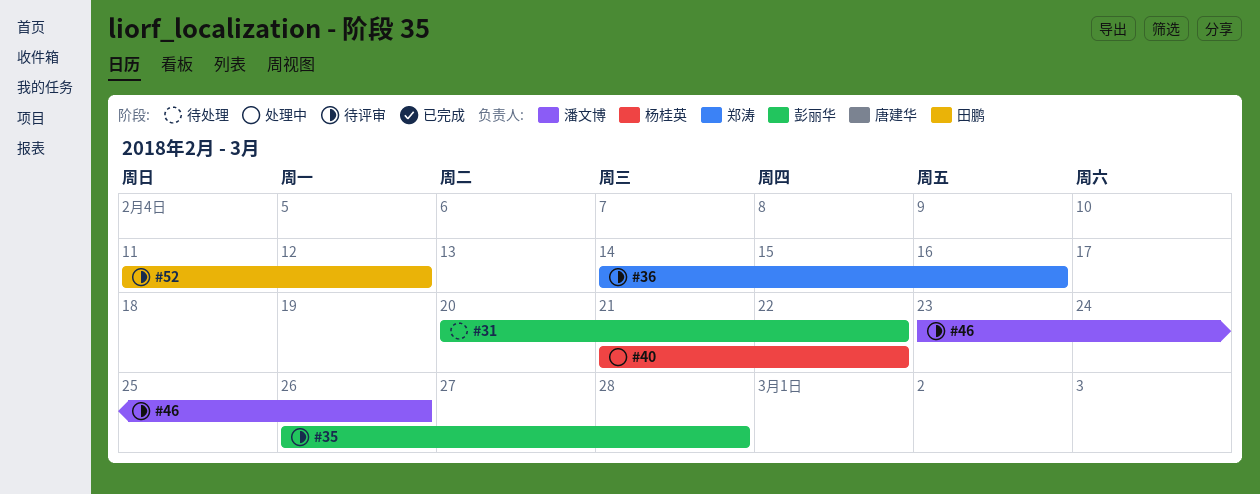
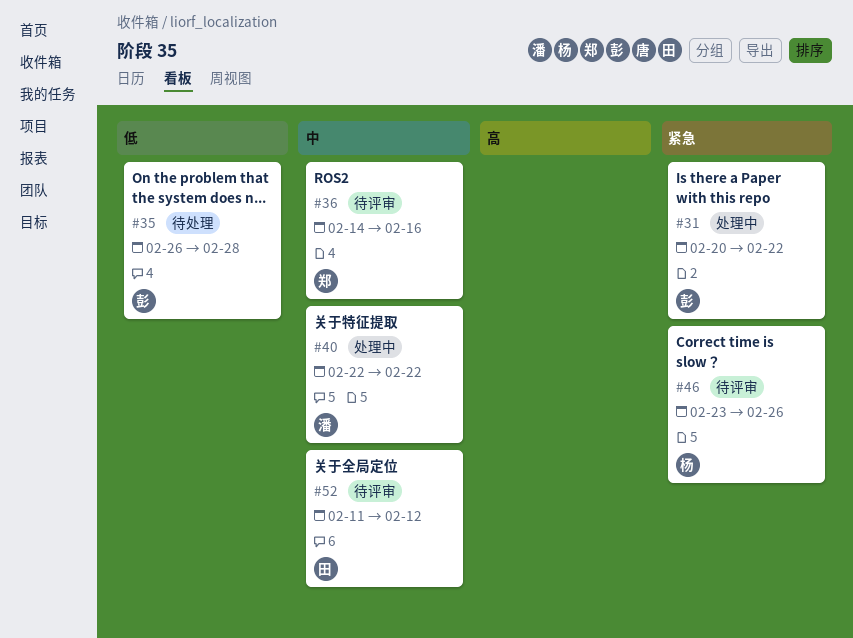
#31, status: 待处理 -> 处理中
#35, status: 待评审 -> 待处理
#40, owner: 杨桂英 -> 潘文博
#40, start: Feb 21 -> Feb 22
#46, owner: 潘文博 -> 杨桂英

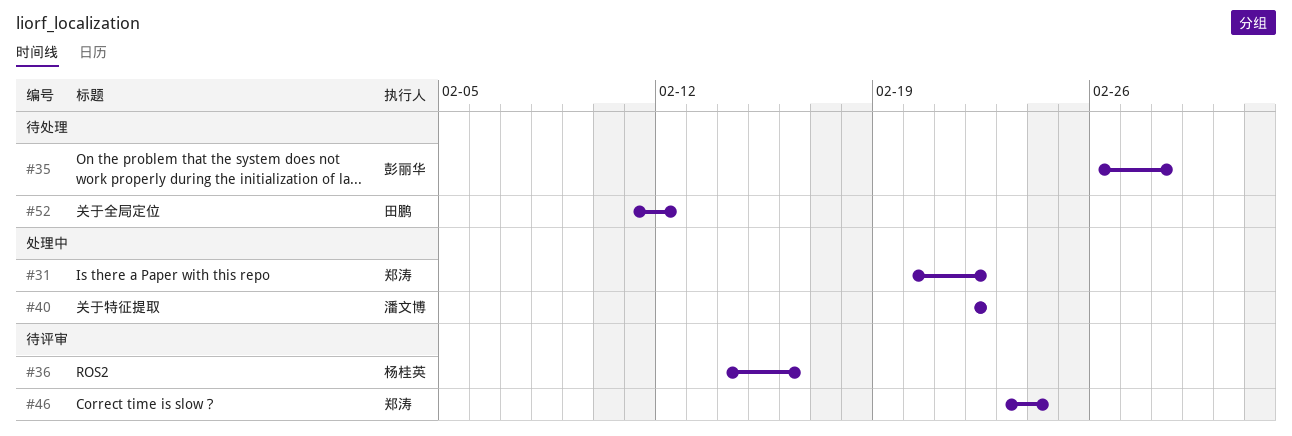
#31, owner: 彭丽华 -> 郑涛
#36, owner: 郑涛 -> 杨桂英
#46, owner: 杨桂英 -> 郑涛
#46, due: Feb 26 -> Feb 24
#52, status: 待评审 -> 待处理

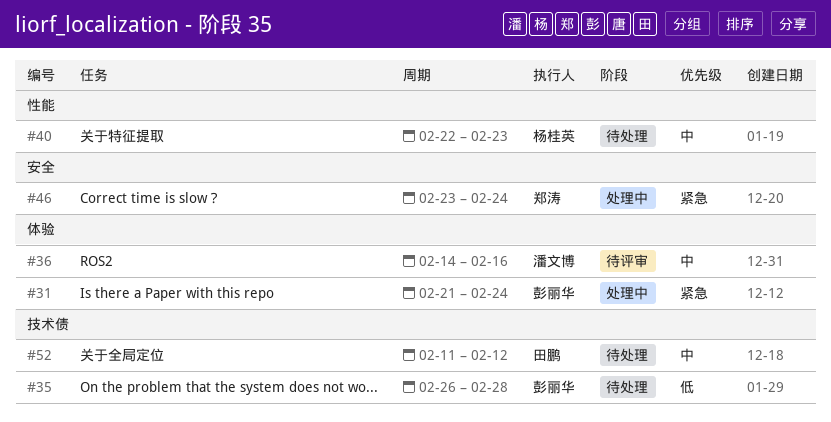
#31, owner: 郑涛 -> 彭丽华
#31, start: Feb 20 -> Feb 21
#31, due: Feb 22 -> Feb 24
#36, owner: 杨桂英 -> 潘文博
#40, status: 处理中 -> 待处理
#40, owner: 潘文博 -> 杨桂英
#40, due: Feb 22 -> Feb 23
#46, status: 待评审 -> 处理中

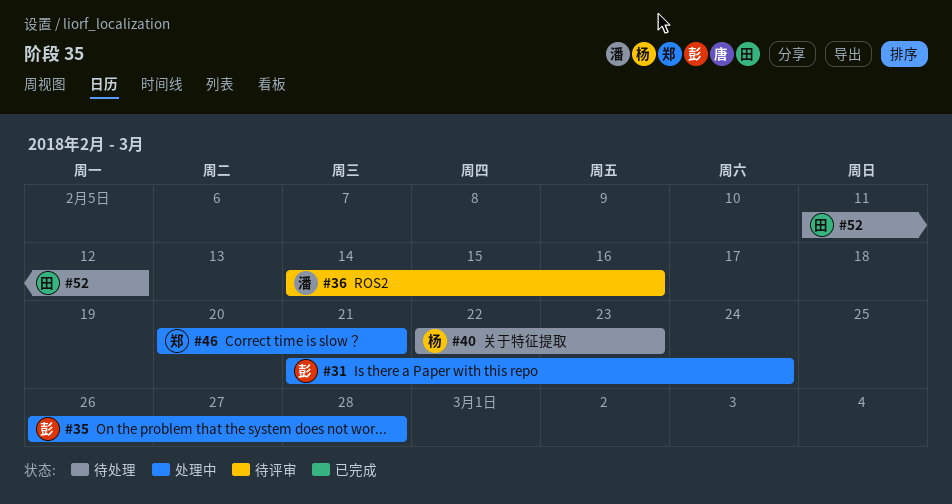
#35, status: 待处理 -> 处理中
#46, start: Feb 23 -> Feb 20
#46, due: Feb 24 -> Feb 21

